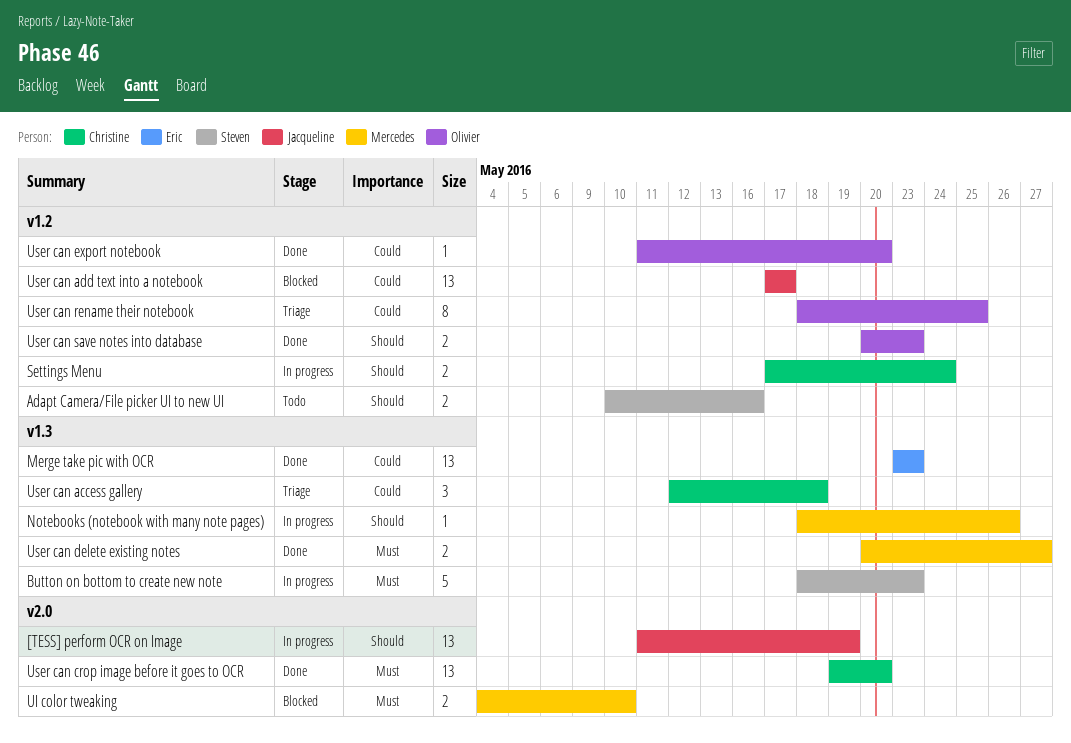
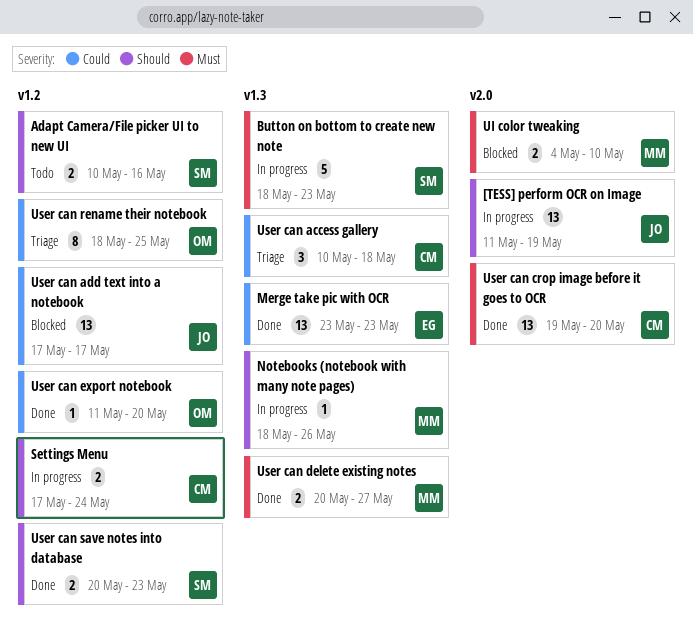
User can access gallery, start: May 12 -> May 10
User can save notes into database, owner: Olivier -> Steven

